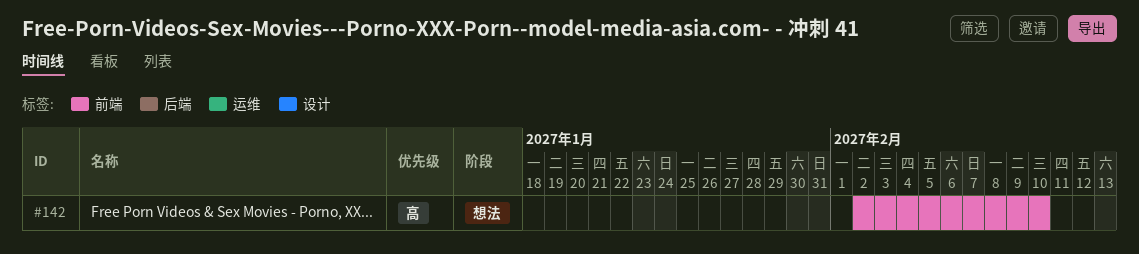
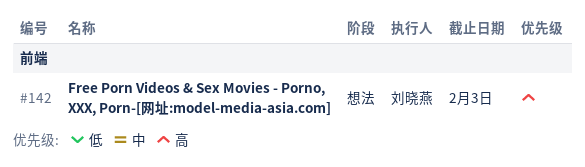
#142, due: Feb 10 -> Feb 3

